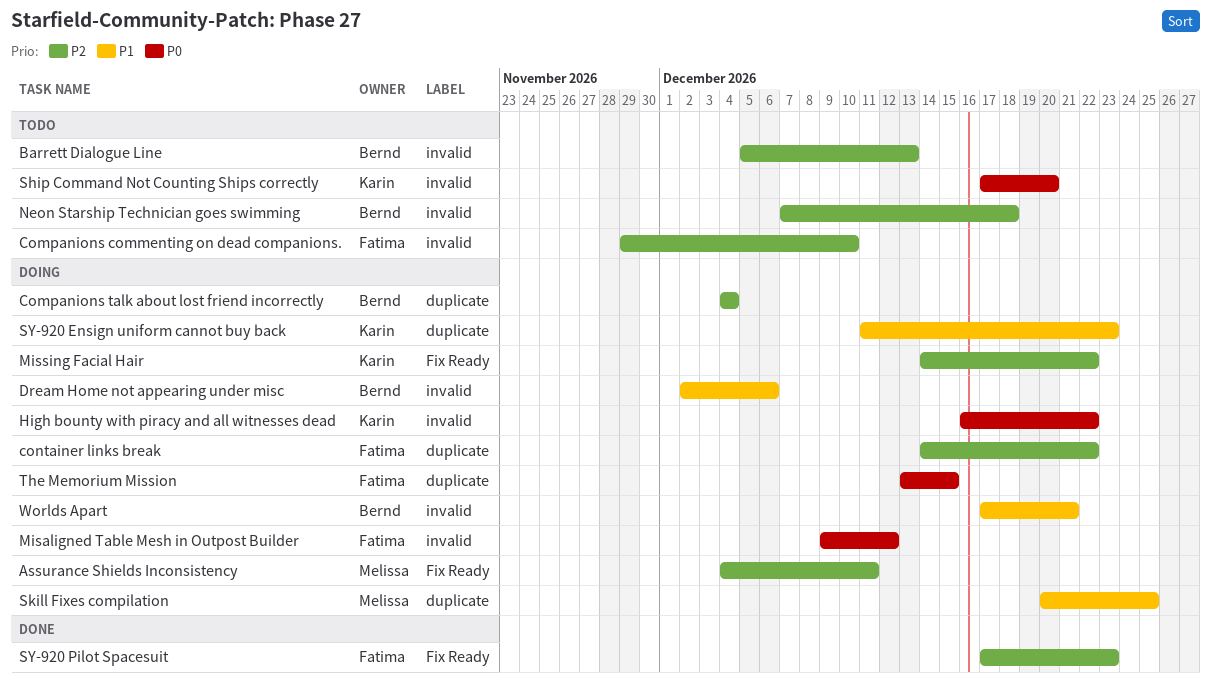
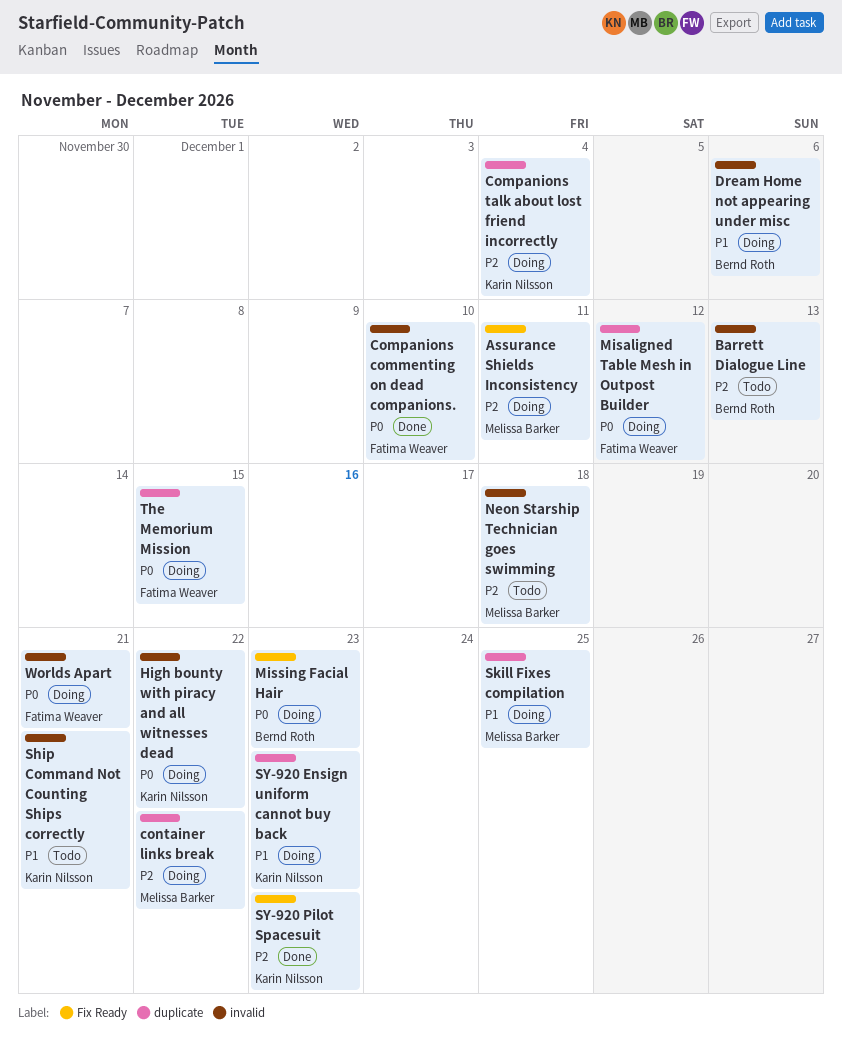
Companions commenting on dead companions., status: Todo -> Done
Companions commenting on dead companions., priority: P2 -> P0
Companions talk about lost friend incorrectly, owner: Bernd Roth -> Karin Nilsson
container links break, owner: Fatima Weaver -> Melissa Barker
Misaligned Table Mesh in Outpost Builder, label: invalid -> duplicate
Missing Facial Hair, owner: Karin Nilsson -> Bernd Roth
Missing Facial Hair, priority: P2 -> P0
Missing Facial Hair, due: Dec 22 -> Dec 23
Neon Starship Technician goes swimming, owner: Bernd Roth -> Melissa Barker
Ship Command Not Counting Ships correctly, priority: P0 -> P1
Ship Command Not Counting Ships correctly, due: Dec 20 -> Dec 21
SY-920 Pilot Spacesuit, owner: Fatima Weaver -> Karin Nilsson
Worlds Apart, owner: Bernd Roth -> Fatima Weaver
Worlds Apart, priority: P1 -> P0

